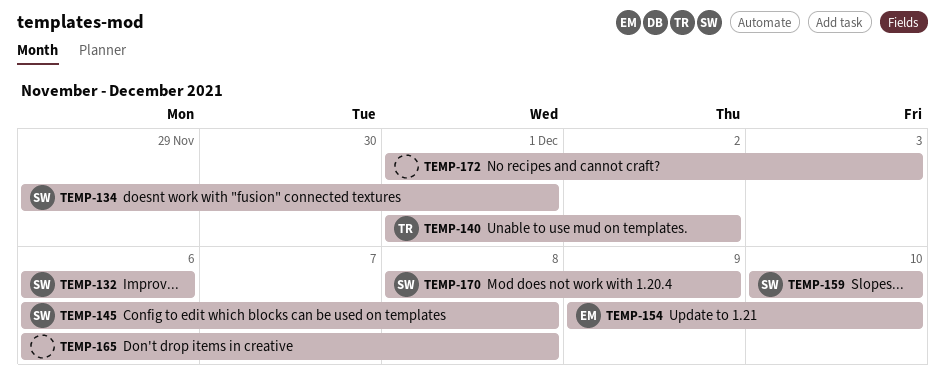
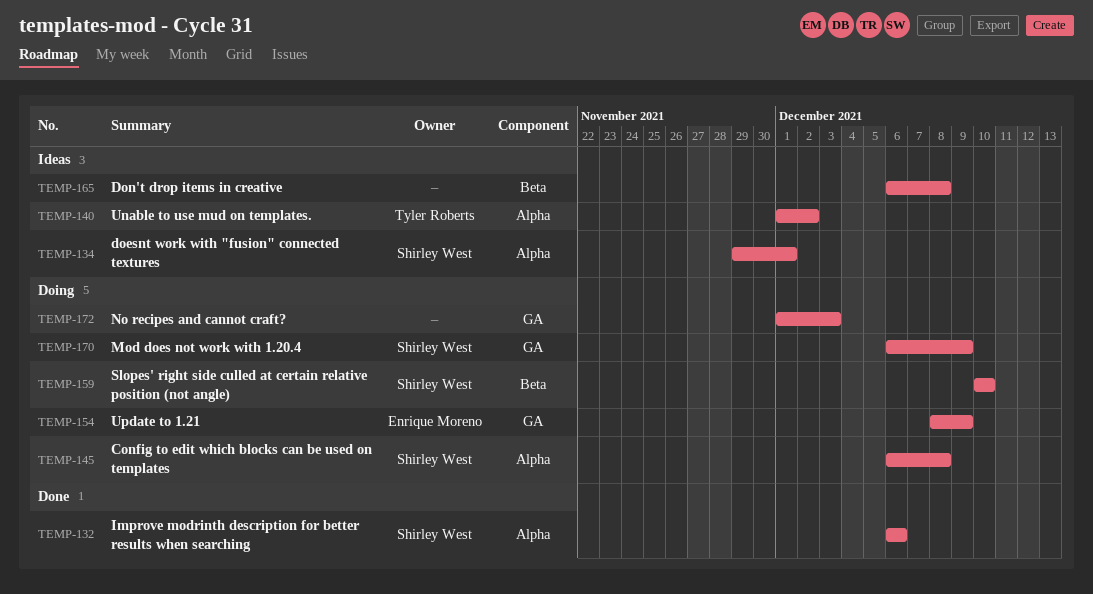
TEMP-154, start: Dec 9 -> Dec 8
TEMP-154, due: Dec 10 -> Dec 9
TEMP-170, start: Dec 8 -> Dec 6

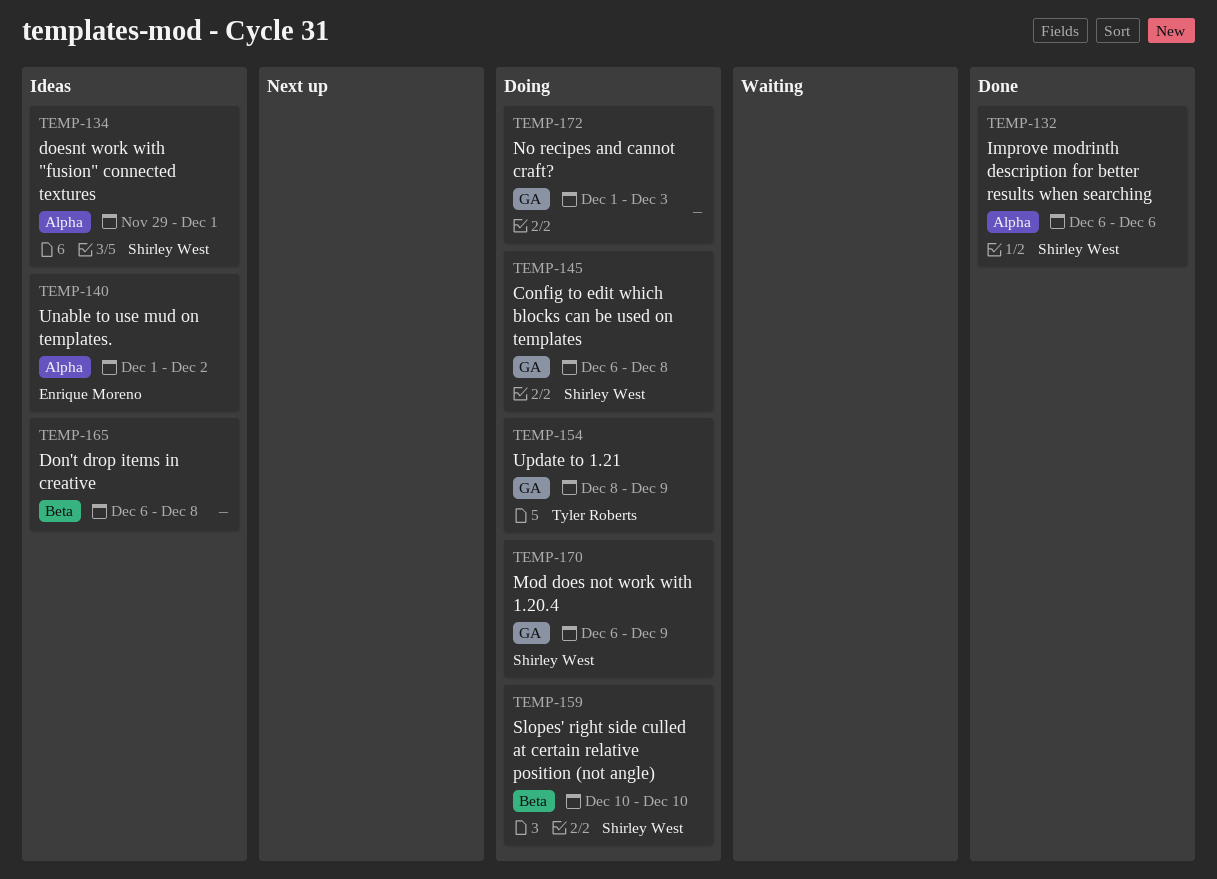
TEMP-140, owner: Tyler Roberts -> Enrique Moreno
TEMP-145, label: Alpha -> GA
TEMP-154, owner: Enrique Moreno -> Tyler Roberts

